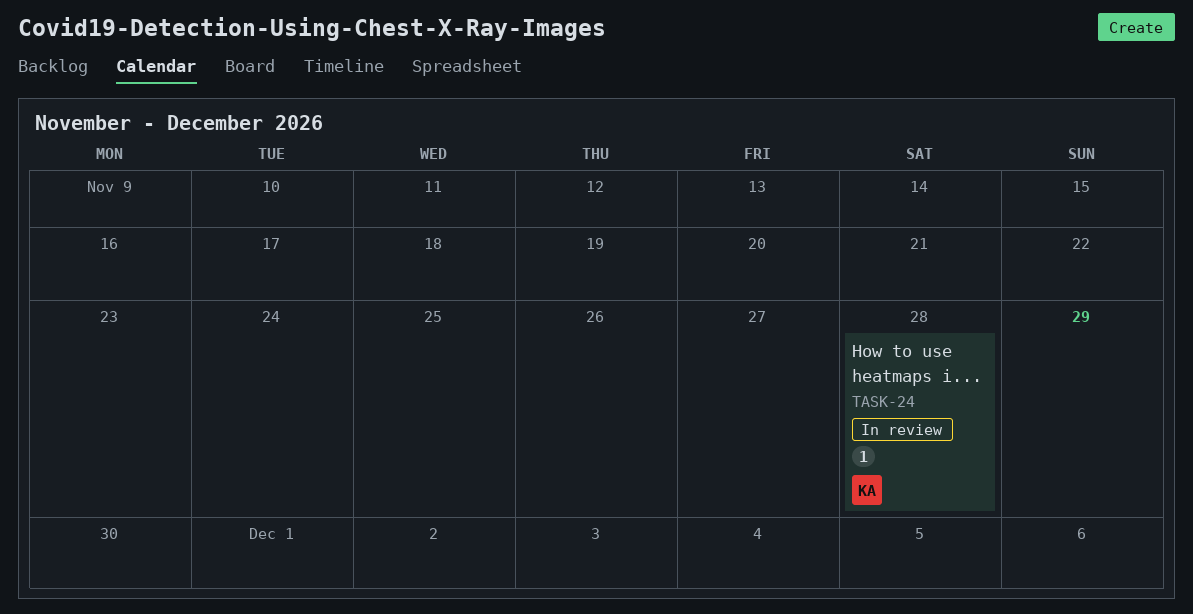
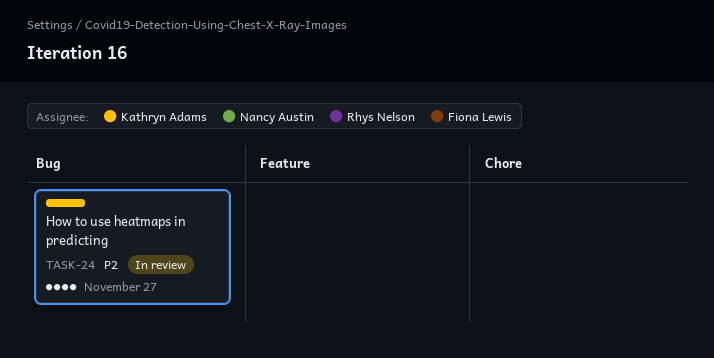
TASK-24, estimate: 1 -> 4
TASK-24, due: Nov 28 -> Nov 27

